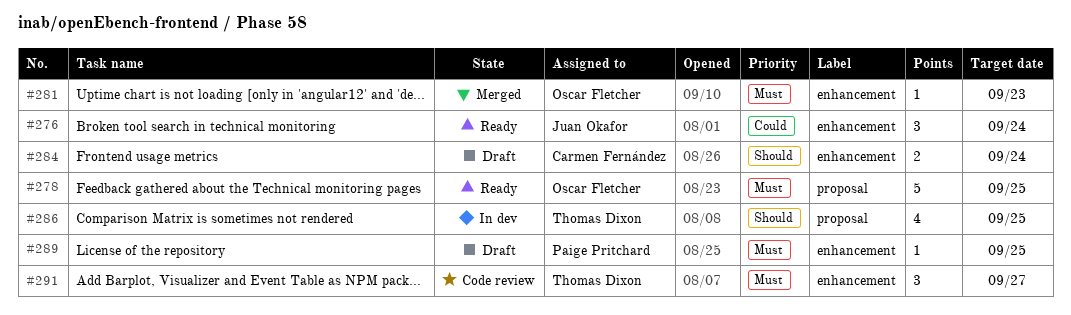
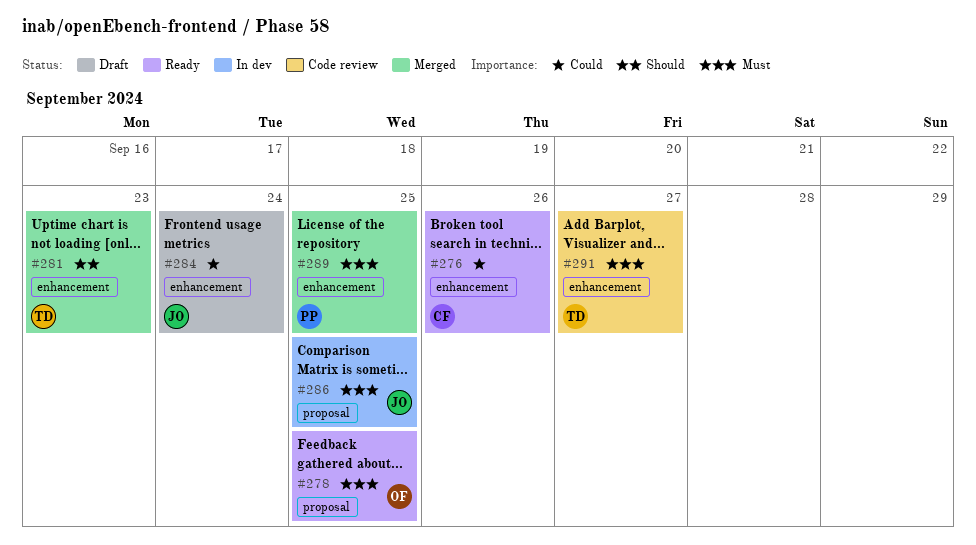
#276, owner: Juan Okafor -> Carmen Fernández
#276, due: Sep 24 -> Sep 26
#281, owner: Oscar Fletcher -> Thomas Dixon
#281, priority: Must -> Should
#284, owner: Carmen Fernández -> Juan Okafor
#284, priority: Should -> Could
#286, owner: Thomas Dixon -> Juan Okafor
#286, priority: Should -> Must
#289, status: Draft -> Merged

